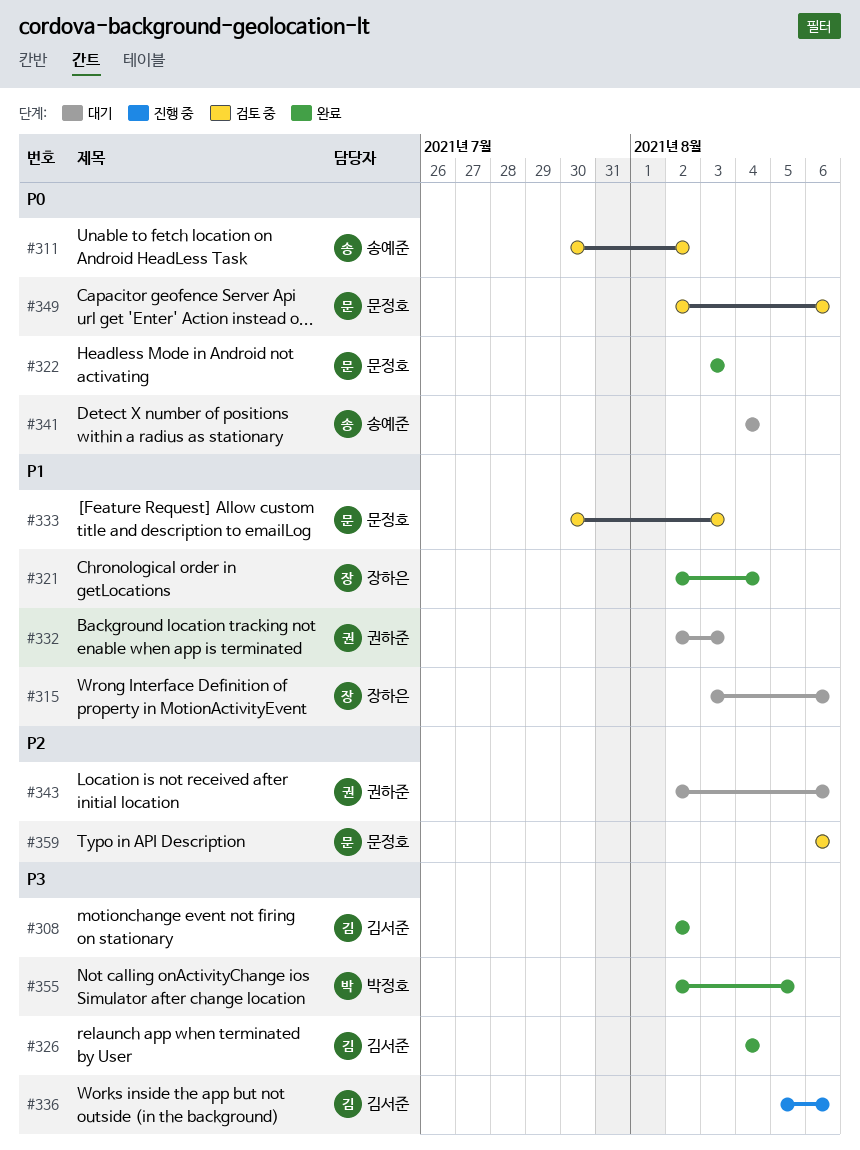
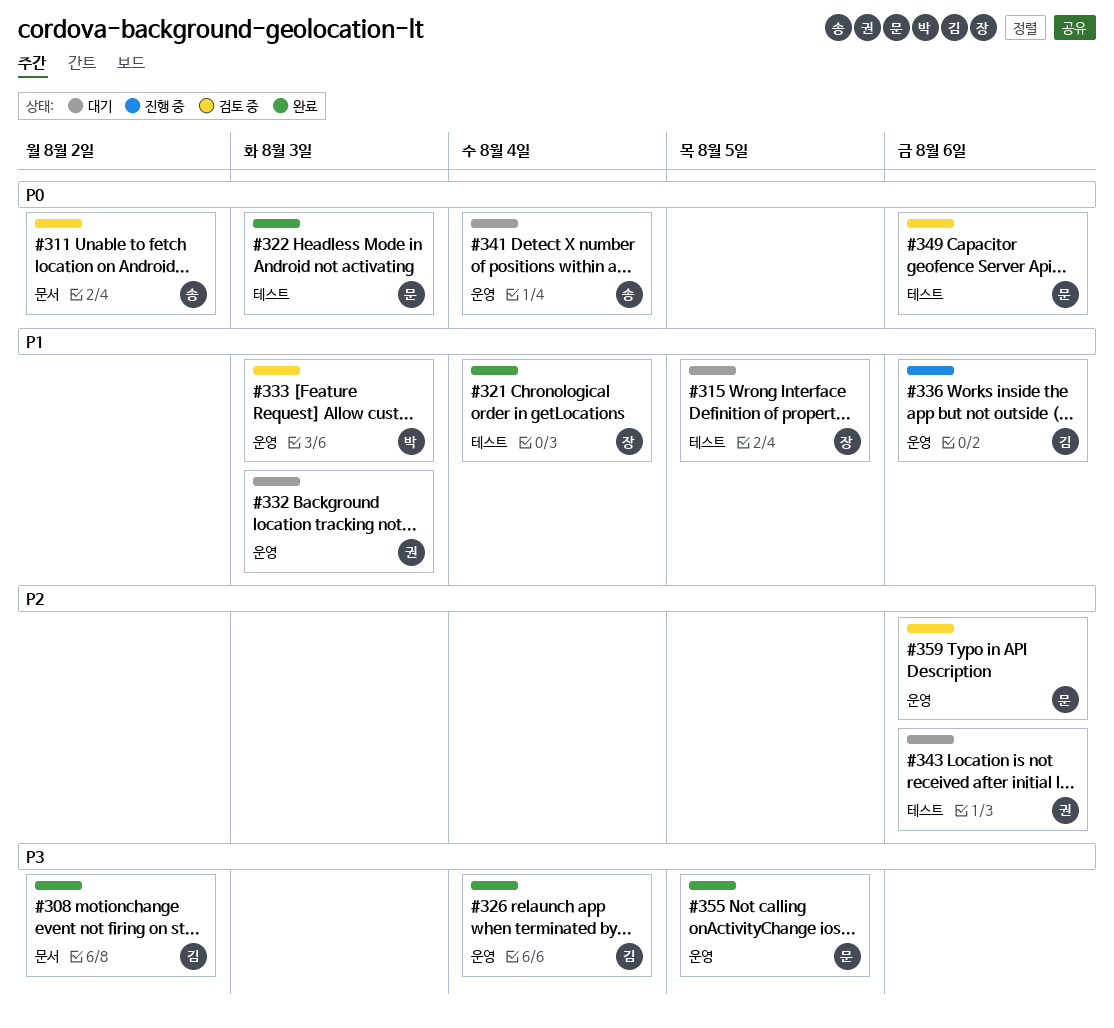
#315, due: Aug 6 -> Aug 5
#333, owner: 문정호 -> 박정호
#336, priority: P3 -> P1
#355, owner: 박정호 -> 문정호

